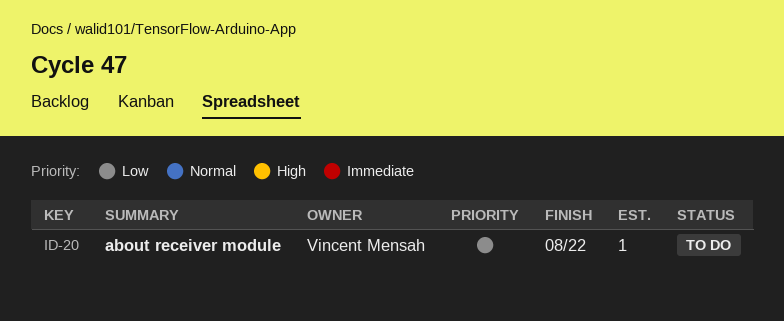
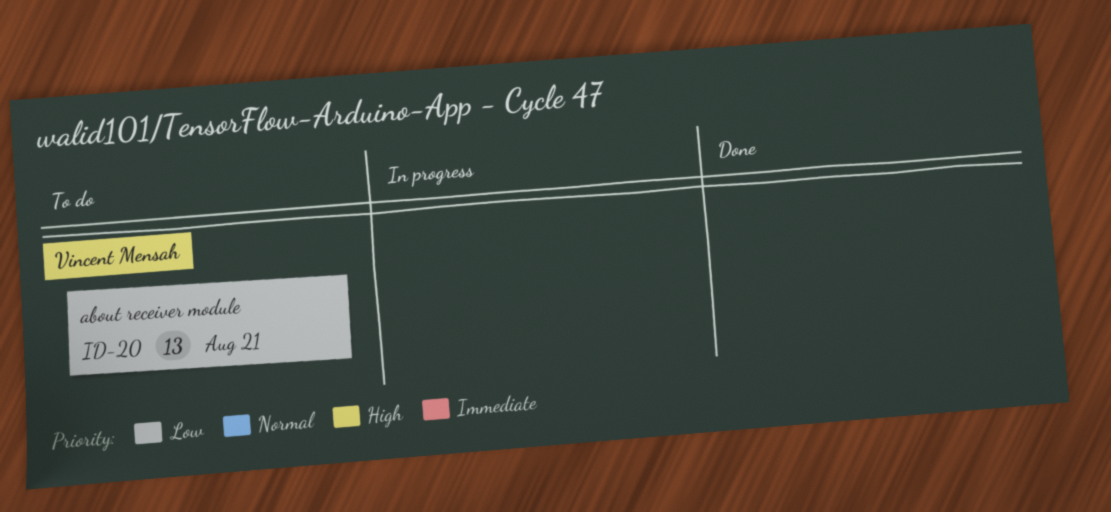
ID-20, estimate: 1 -> 13
ID-20, due: Aug 22 -> Aug 21

